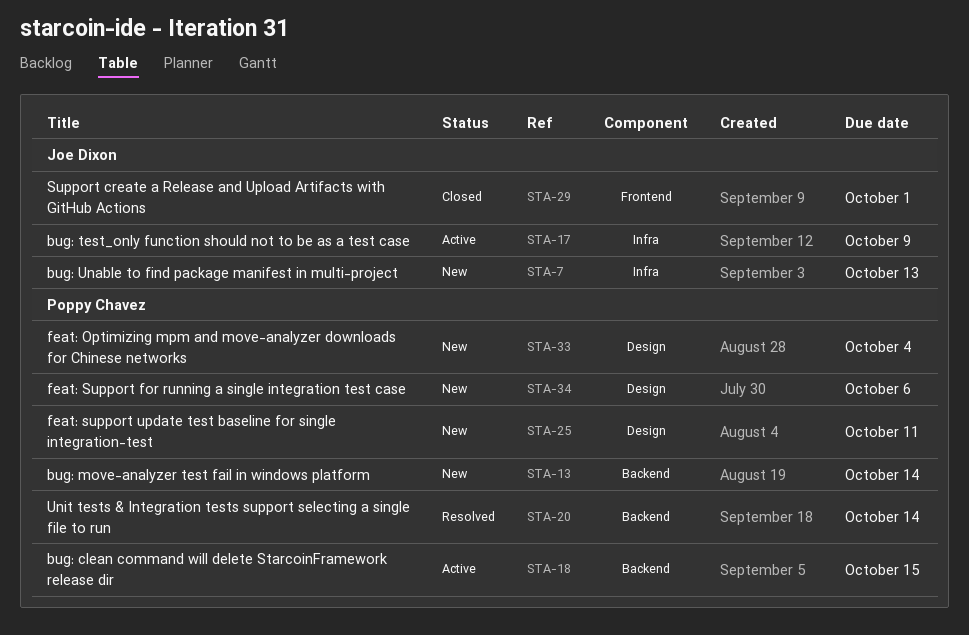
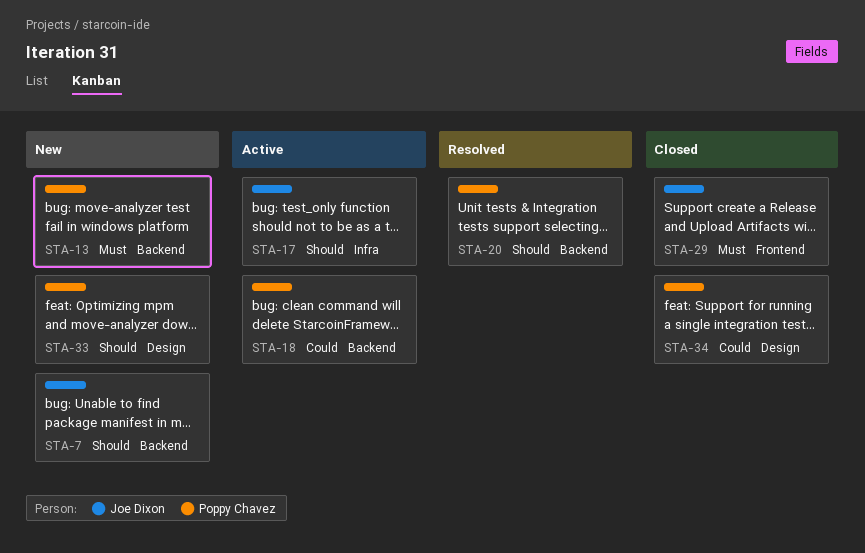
STA-7, label: Infra -> Backend
STA-25: present -> none
STA-34, status: New -> Closed

